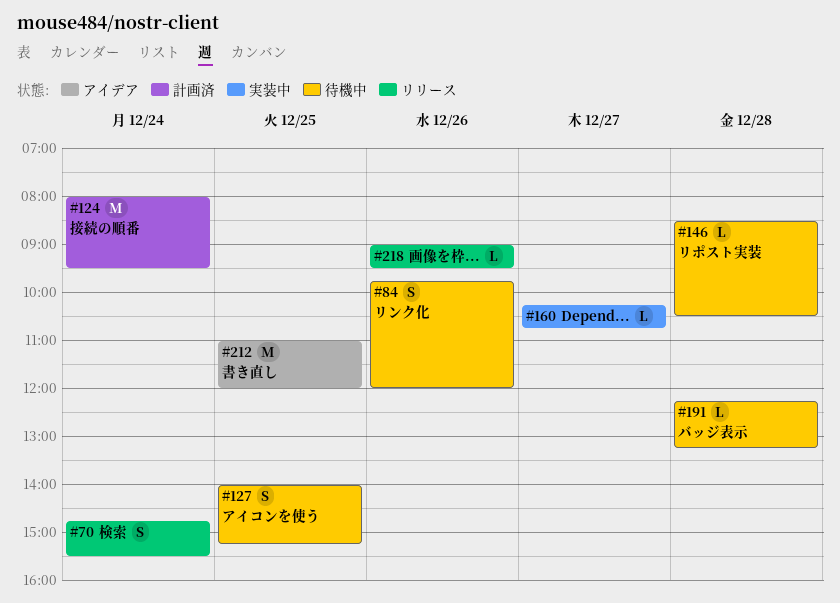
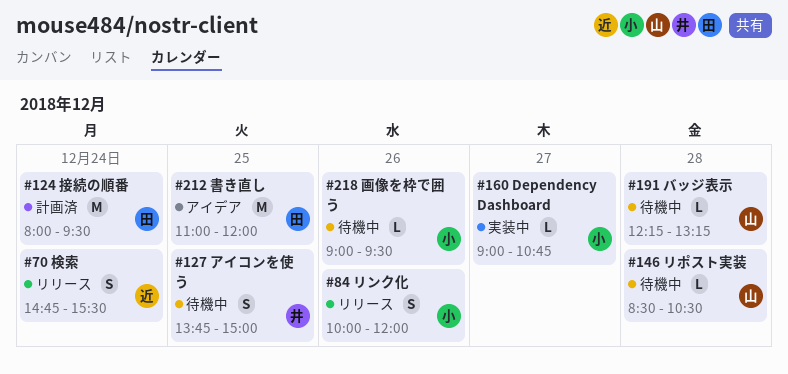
#84, status: 待機中 -> リリース
#84, begins: 09:45 -> 10:00
#127, begins: 14:00 -> 13:45
#127, ends: 15:15 -> 15:00
#160, begins: 10:15 -> 09:00
#218, status: リリース -> 待機中

